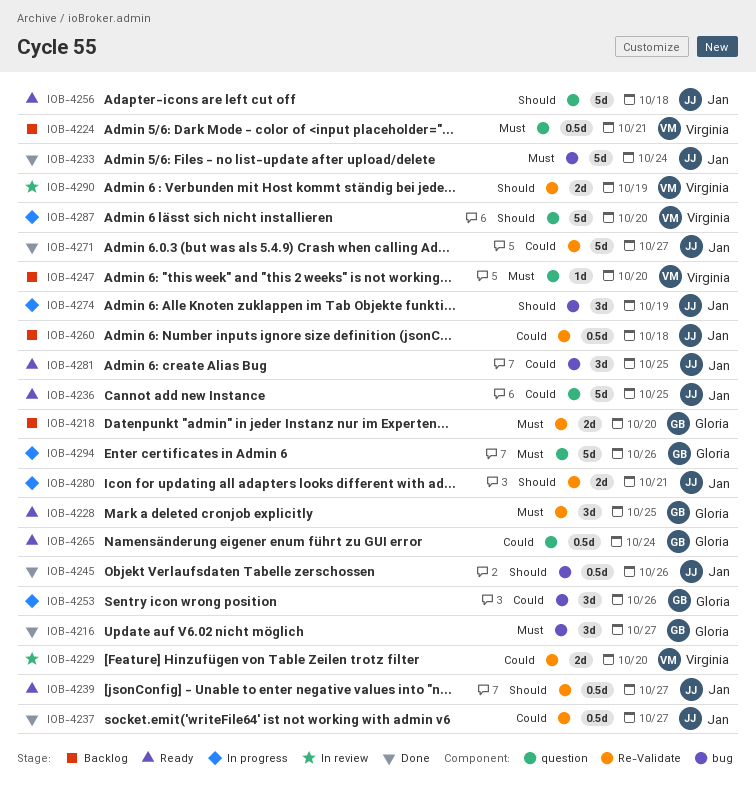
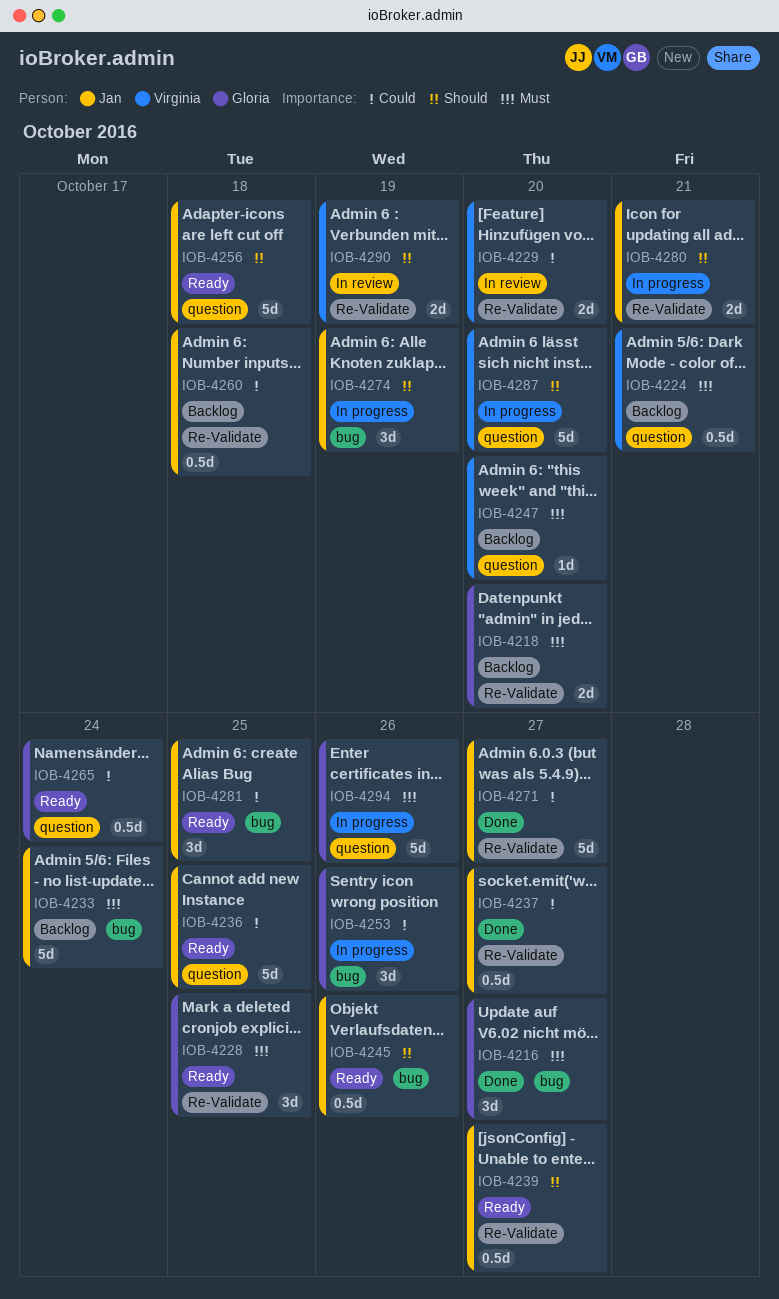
IOB-4233, status: Done -> Backlog
IOB-4245, status: Done -> Ready

